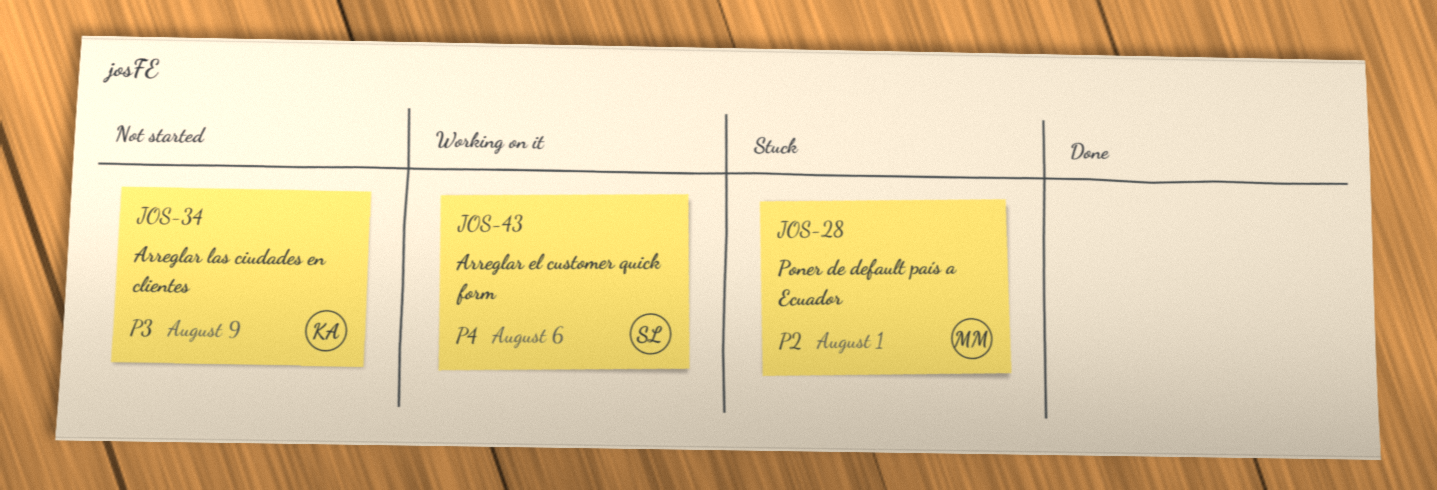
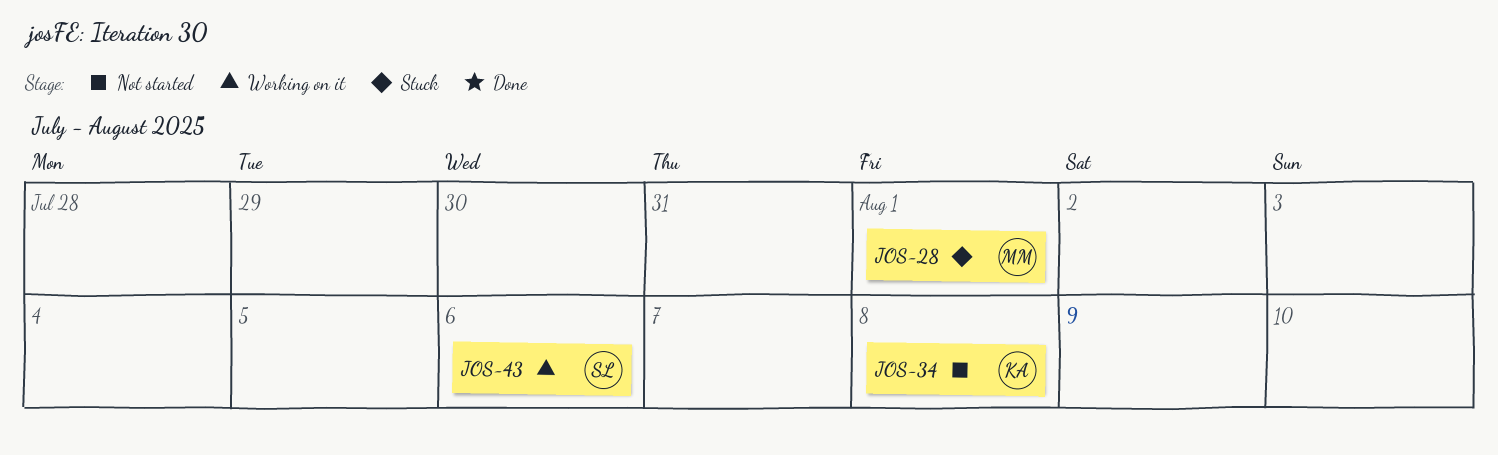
JOS-34, due: Aug 9 -> Aug 8

